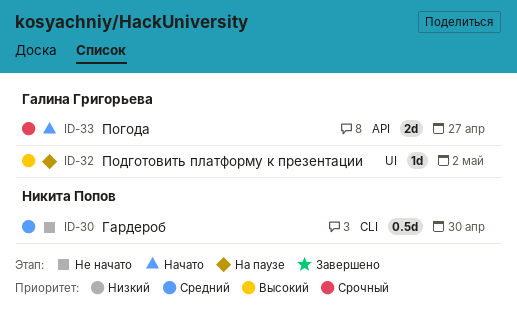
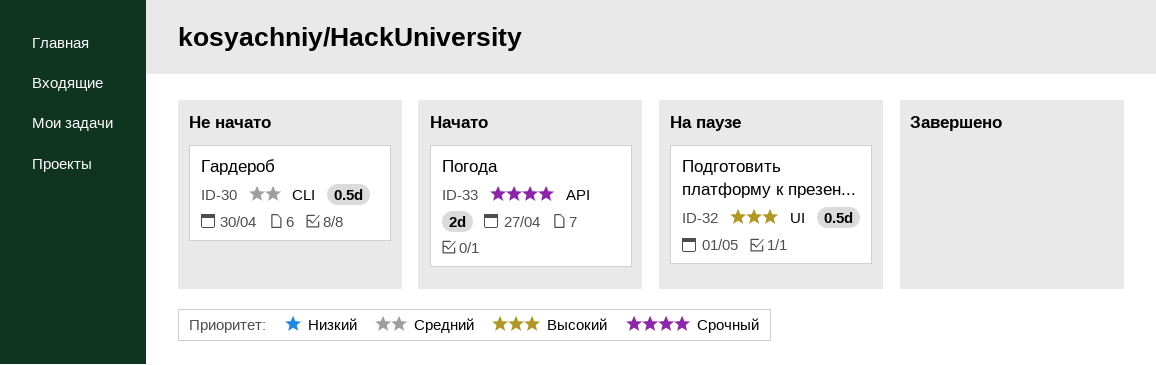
ID-32, estimate: 1d -> 0.5d
ID-32, due: May 2 -> May 1

